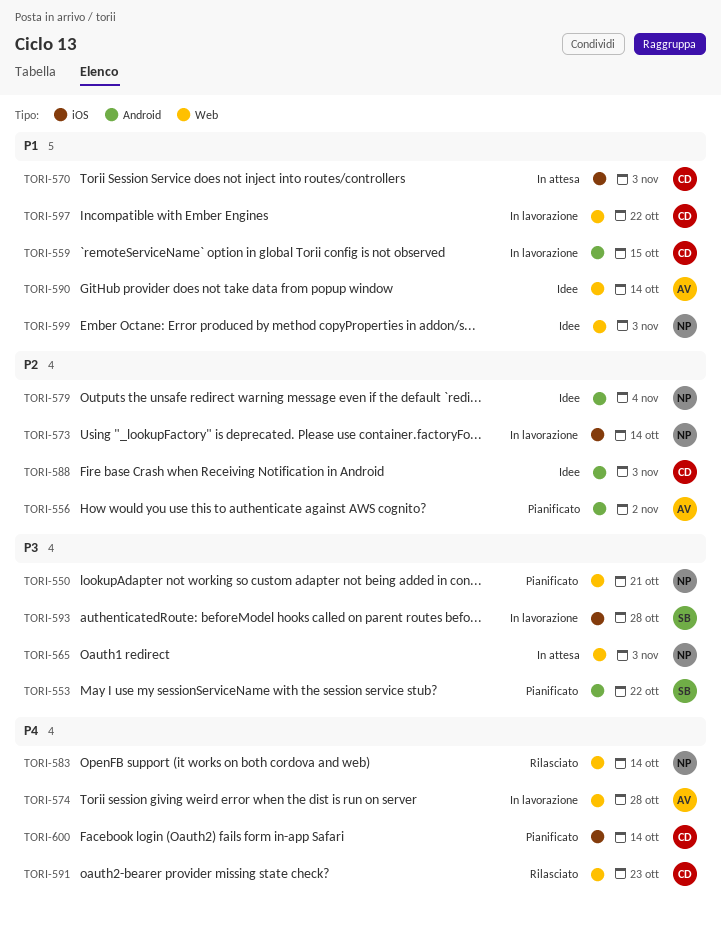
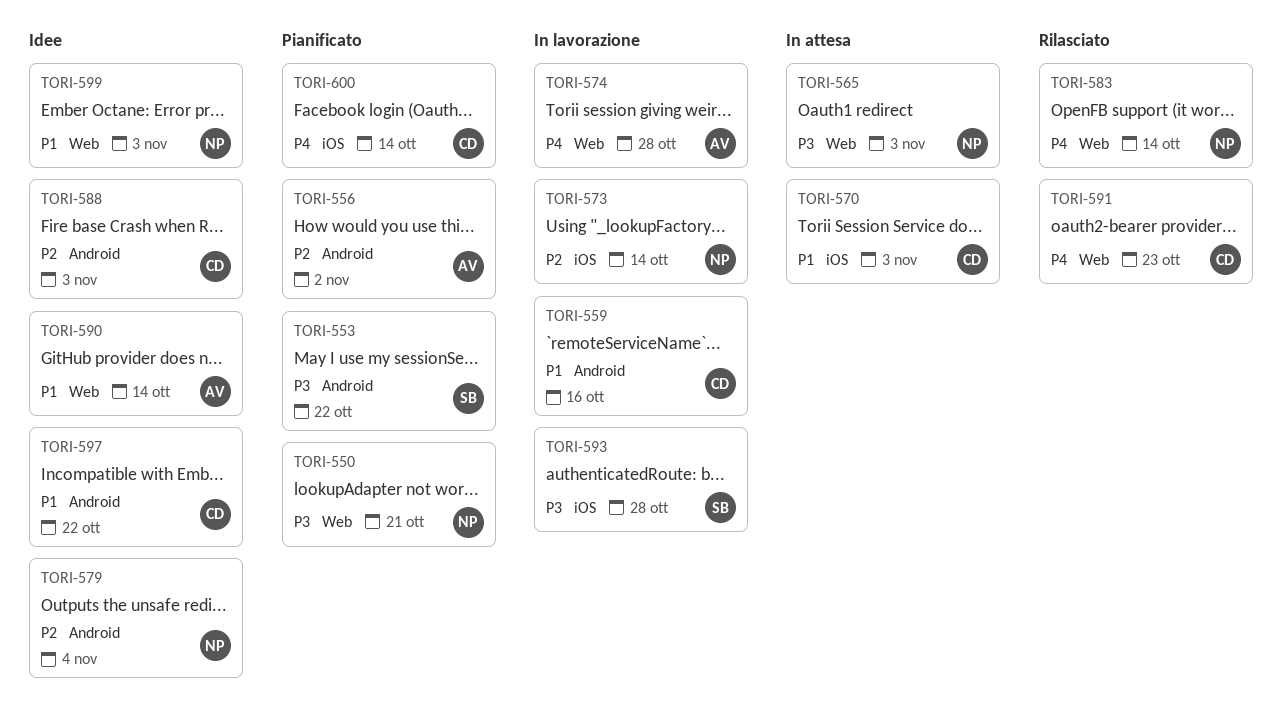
TORI-559, due: Oct 15 -> Oct 16
TORI-597, status: In lavorazione -> Idee
TORI-597, label: Web -> Android

